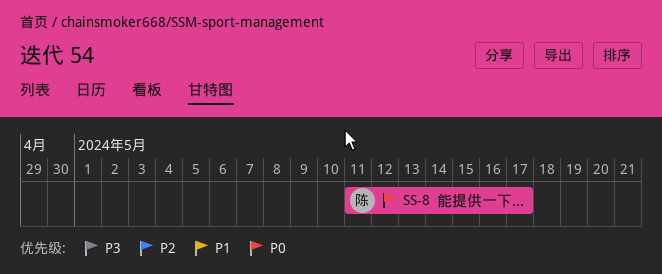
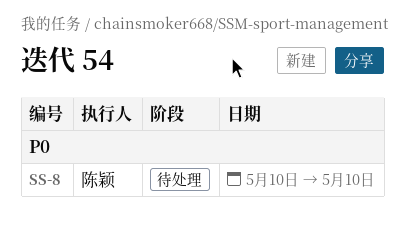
SS-8, start: May 11 -> May 10
SS-8, due: May 17 -> May 10

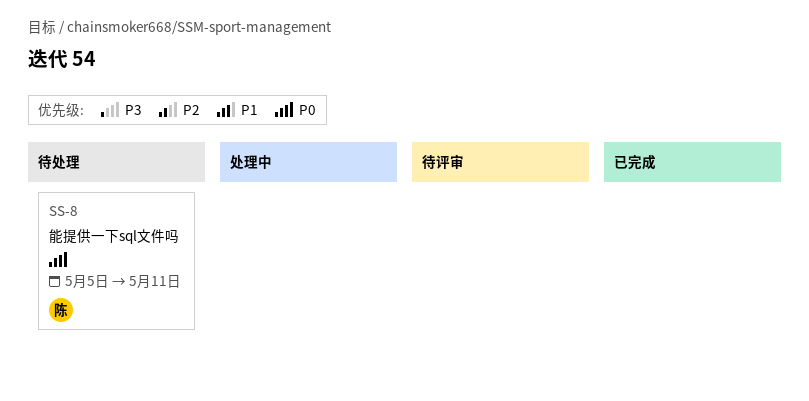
SS-8, start: May 10 -> May 5
SS-8, due: May 10 -> May 11

